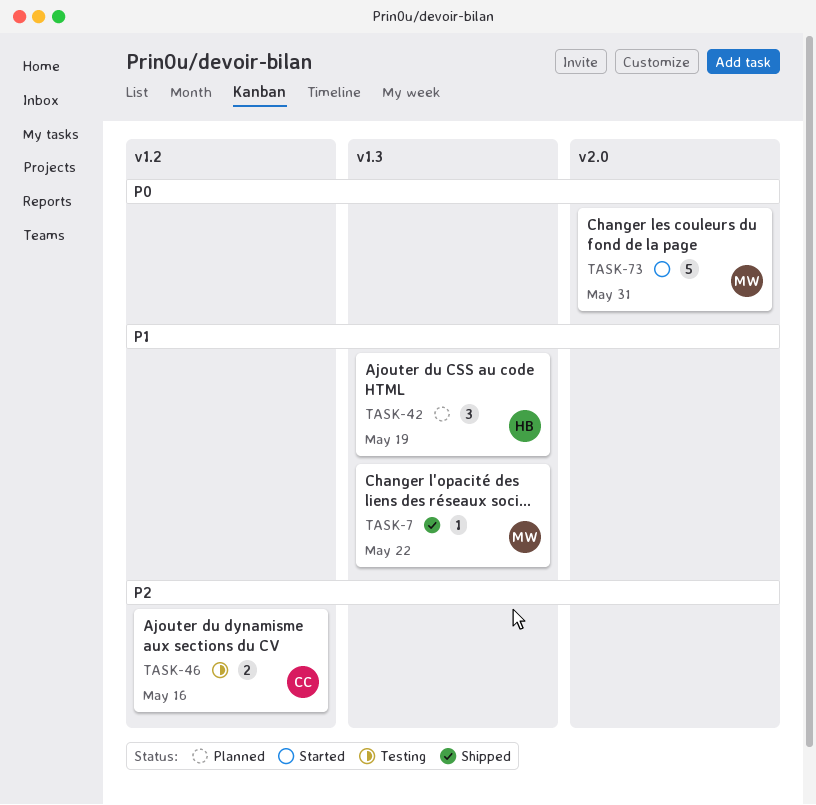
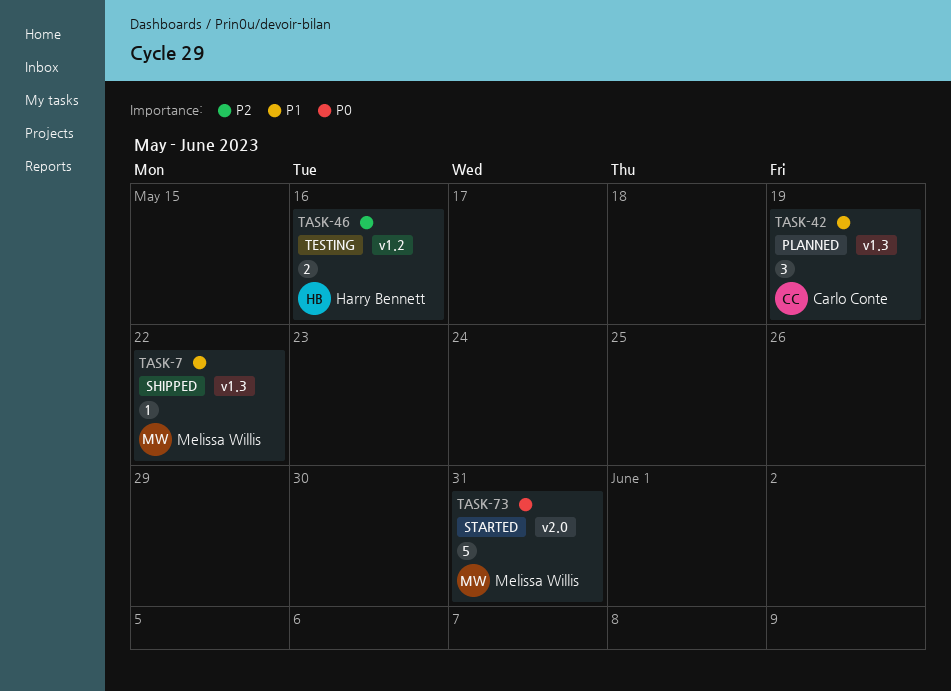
TASK-42, owner: Harry Bennett -> Carlo Conte
TASK-46, owner: Carlo Conte -> Harry Bennett

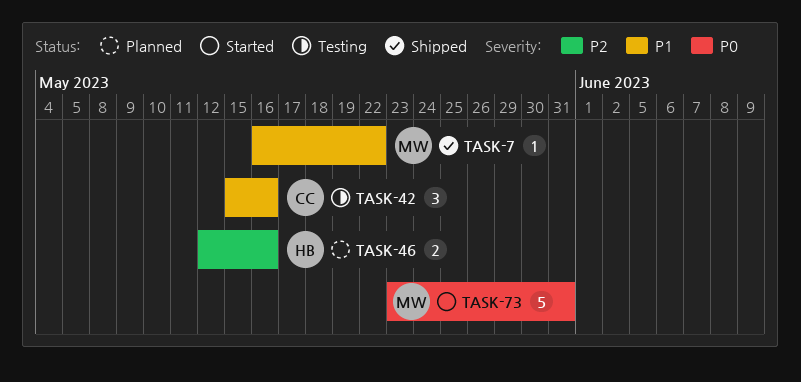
TASK-42, status: Planned -> Testing
TASK-42, due: May 19 -> May 16
TASK-46, status: Testing -> Planned

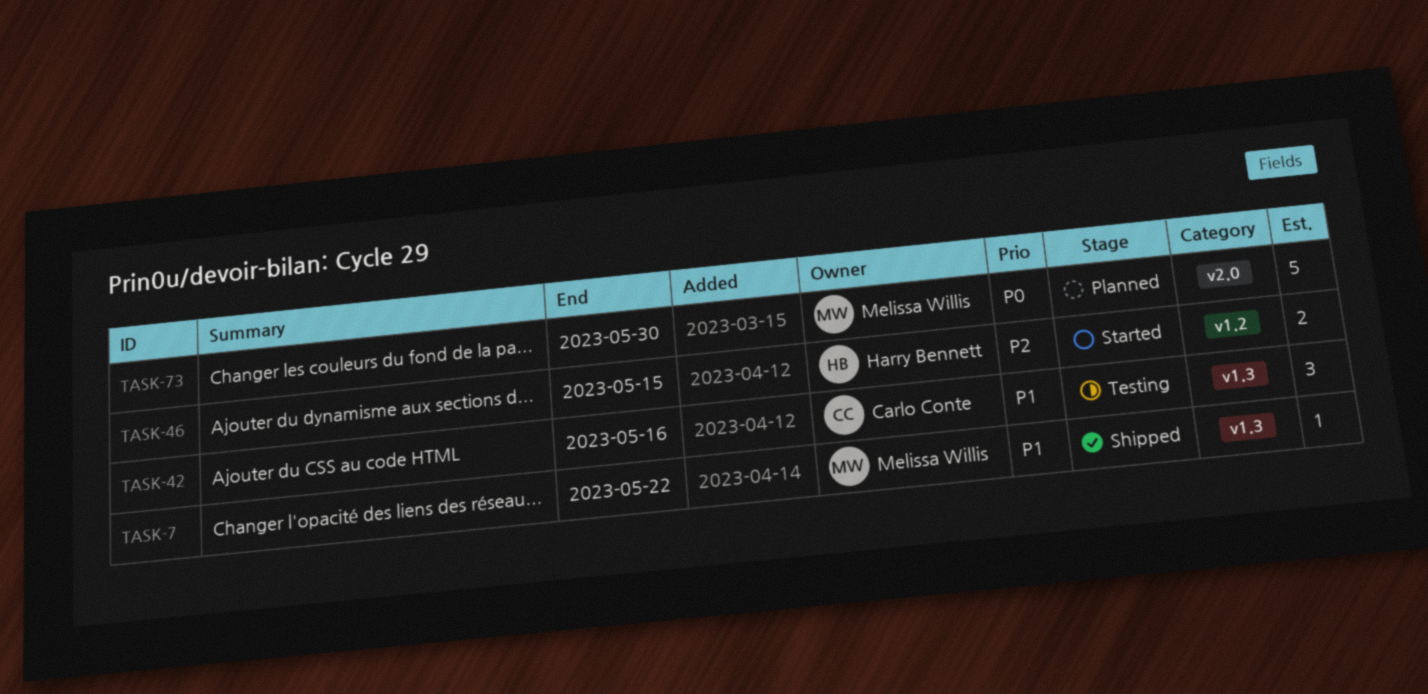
TASK-46, status: Planned -> Started
TASK-46, due: May 16 -> May 15
TASK-73, status: Started -> Planned
TASK-73, due: May 31 -> May 30

